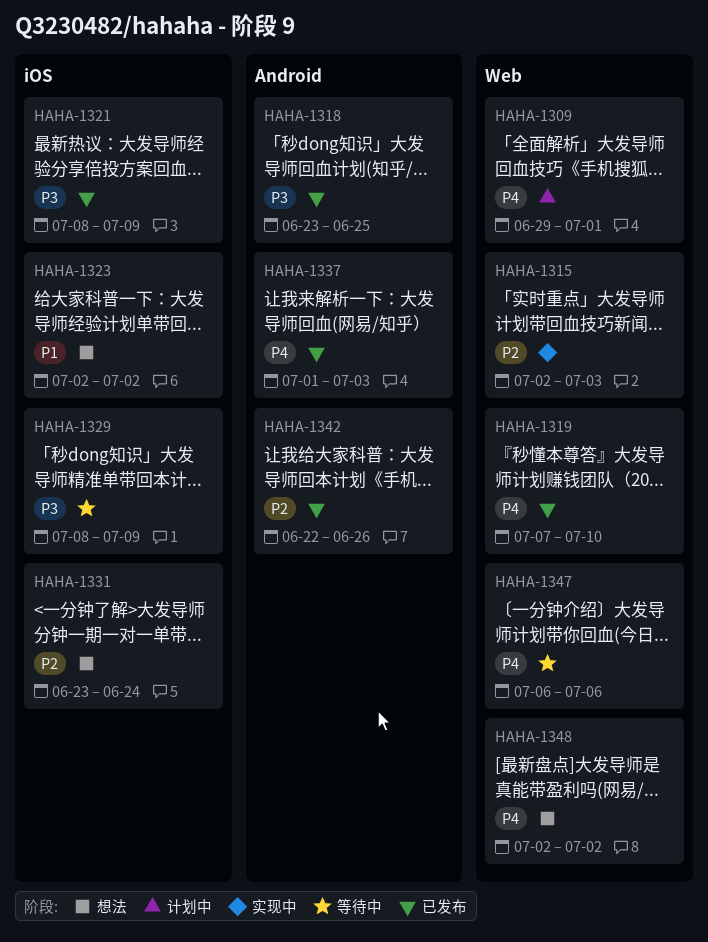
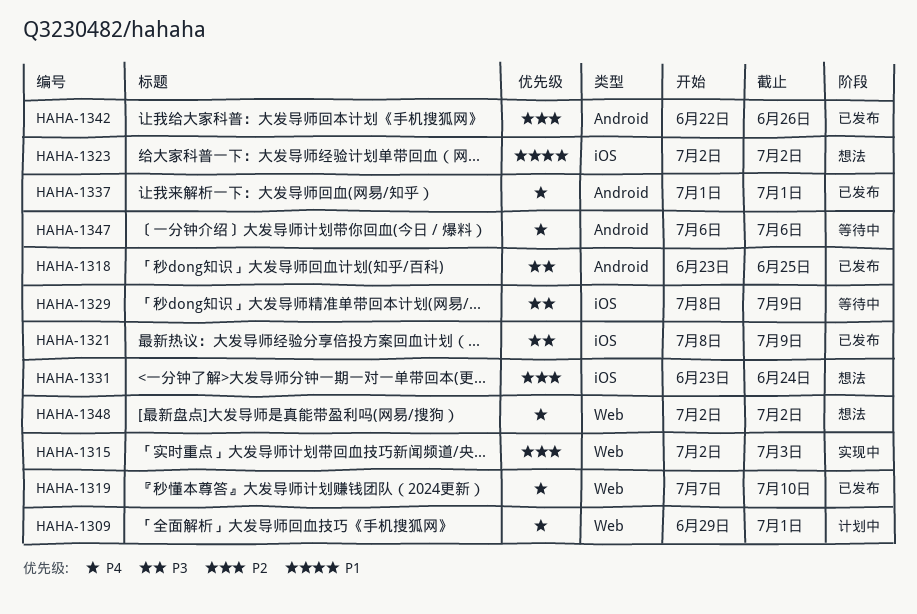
HAHA-1337, due: Jul 3 -> Jul 1
HAHA-1347, label: Web -> Android

